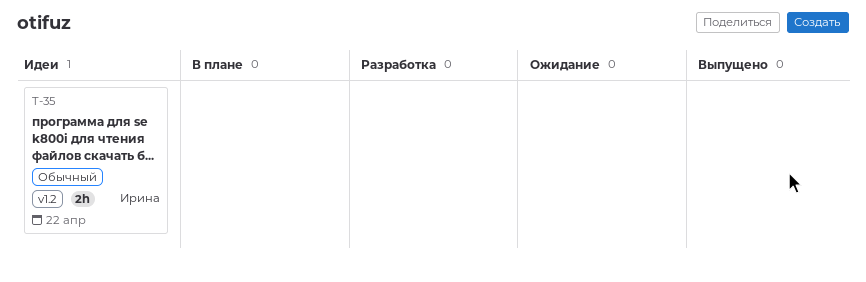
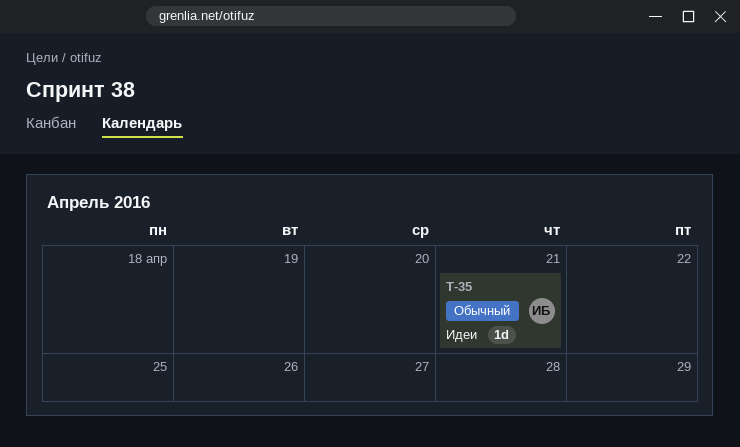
T-35, estimate: 2h -> 1d
T-35, due: Apr 22 -> Apr 21

